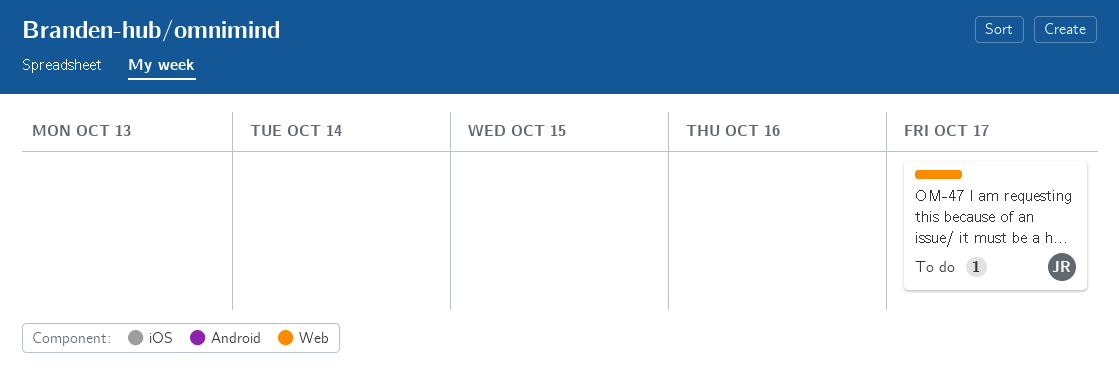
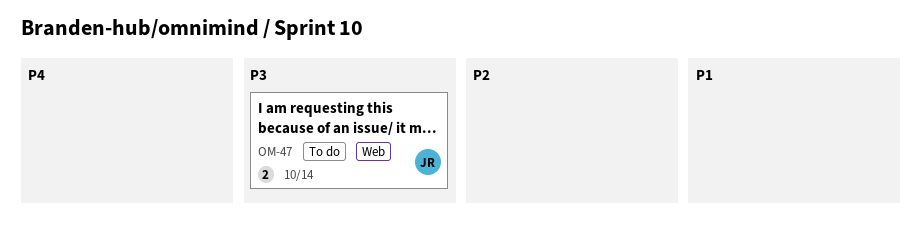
OM-47, estimate: 1 -> 2
OM-47, due: Oct 17 -> Oct 14

